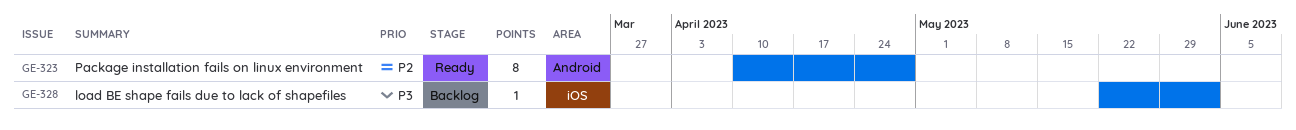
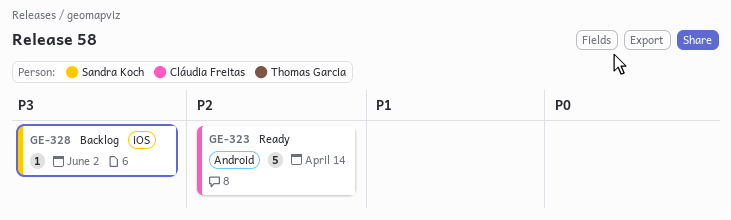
GE-323, estimate: 8 -> 5
GE-323, due: Apr 28 -> Apr 14

